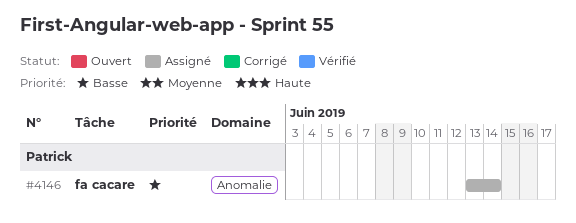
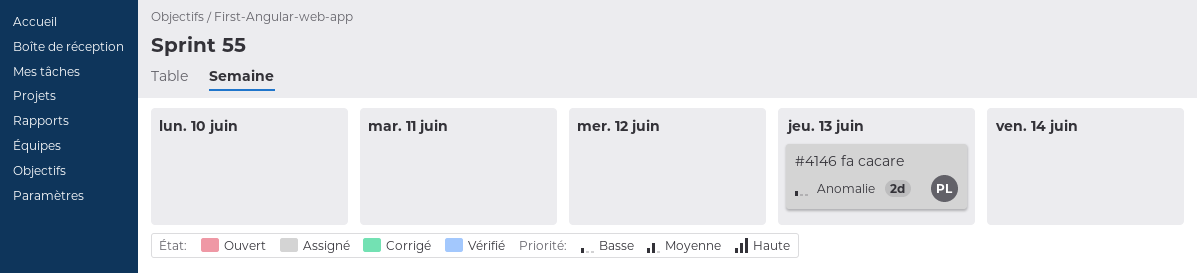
#4146, due: Jun 14 -> Jun 13

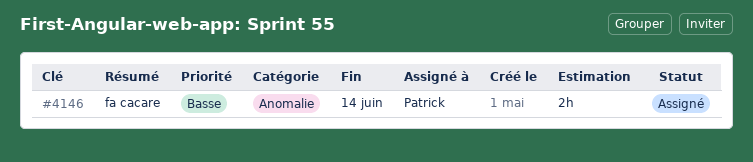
#4146, estimate: 2d -> 2h
#4146, due: Jun 13 -> Jun 14

